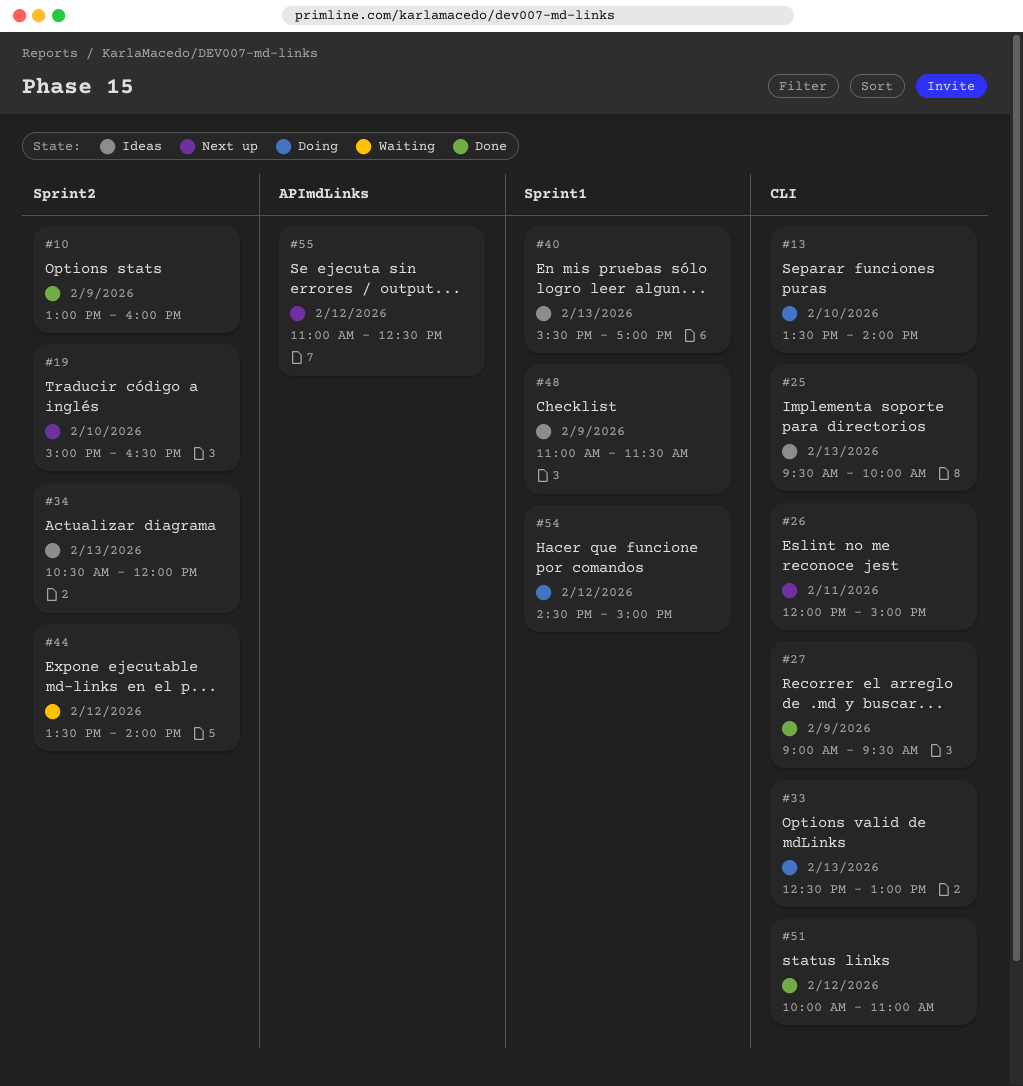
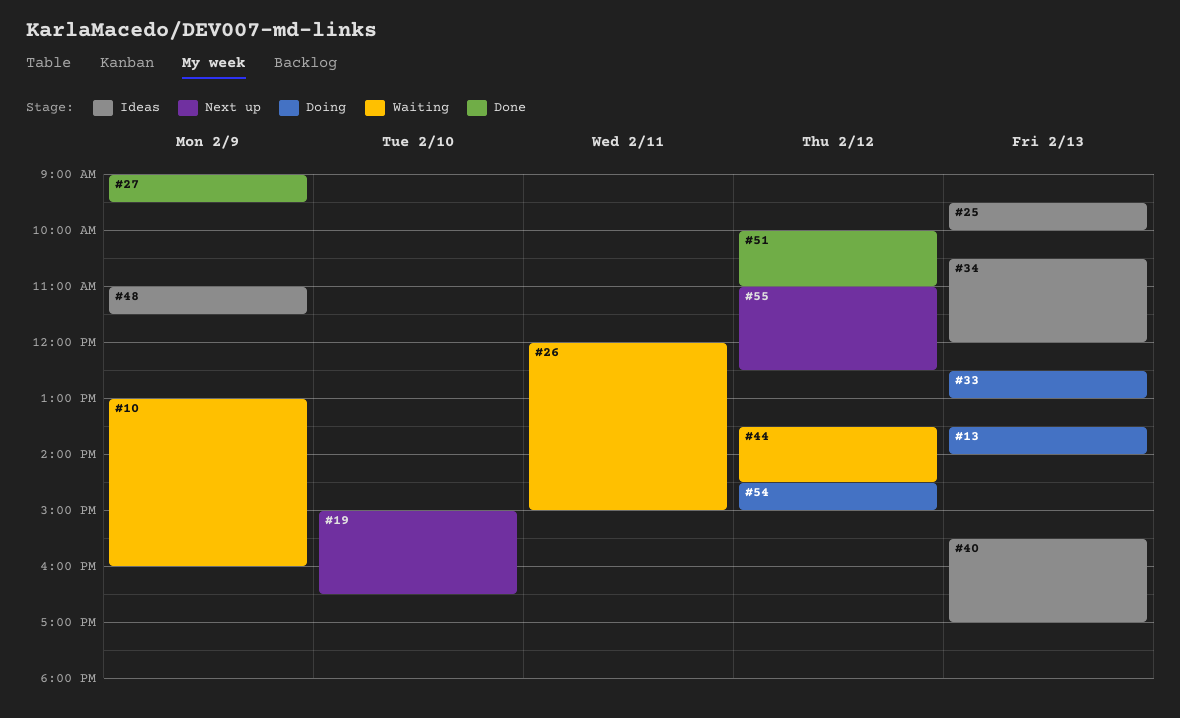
#10, status: Done -> Waiting
#13, day: Feb 10 -> Feb 13
#26, status: Next up -> Waiting
#44, ends: 14:00 -> 14:30

